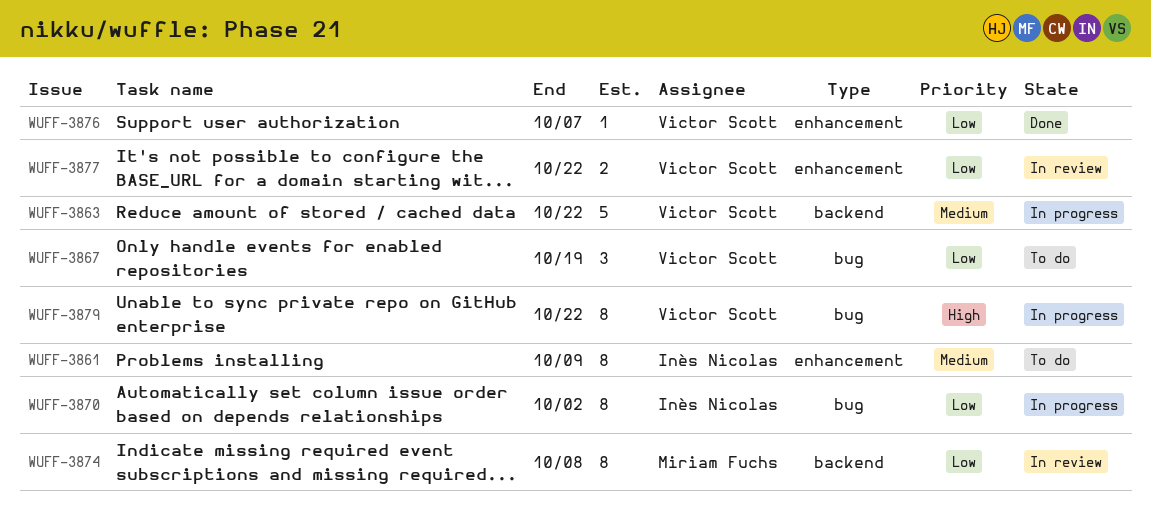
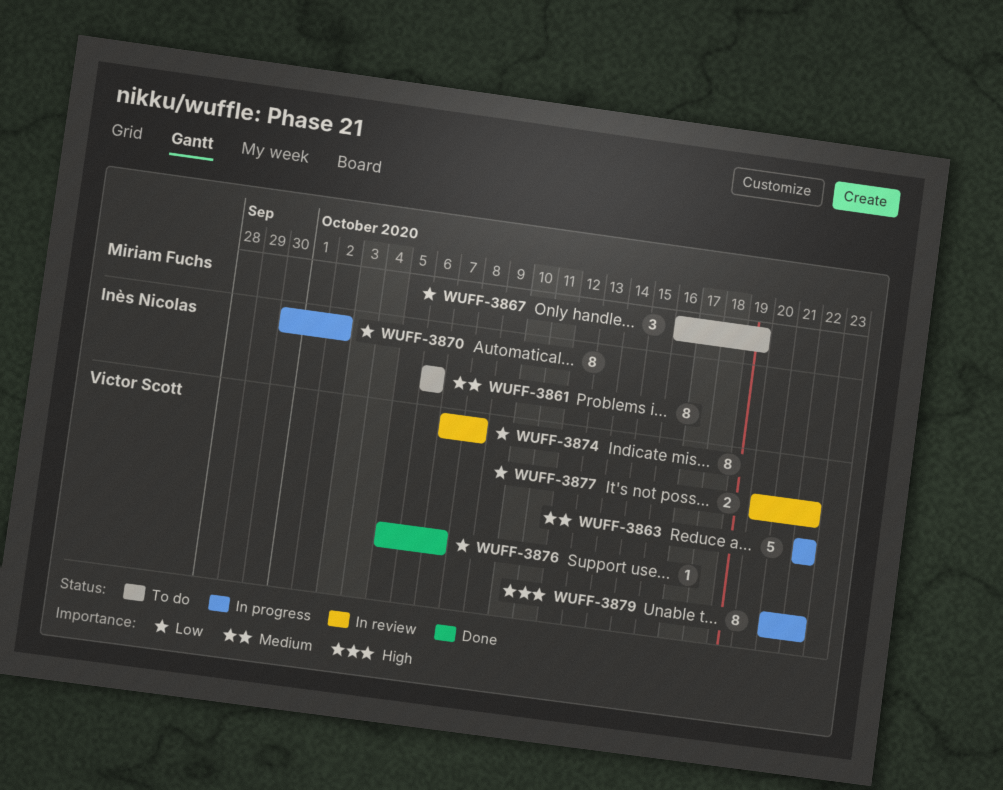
WUFF-3861, due: Oct 9 -> Oct 6
WUFF-3867, owner: Victor Scott -> Miriam Fuchs
WUFF-3874, owner: Miriam Fuchs -> Victor Scott

